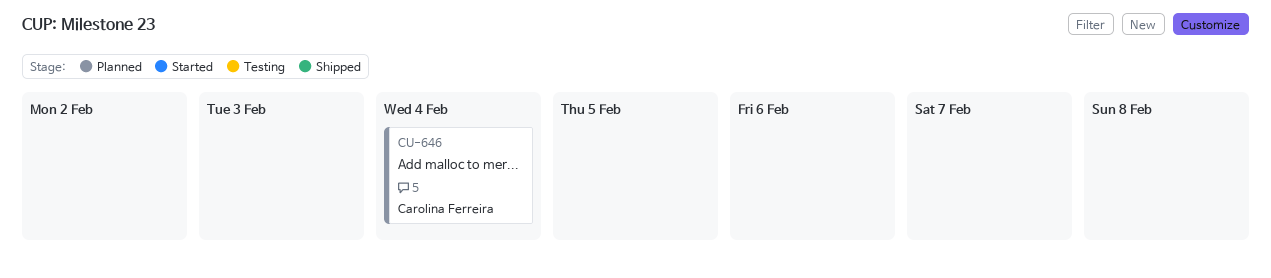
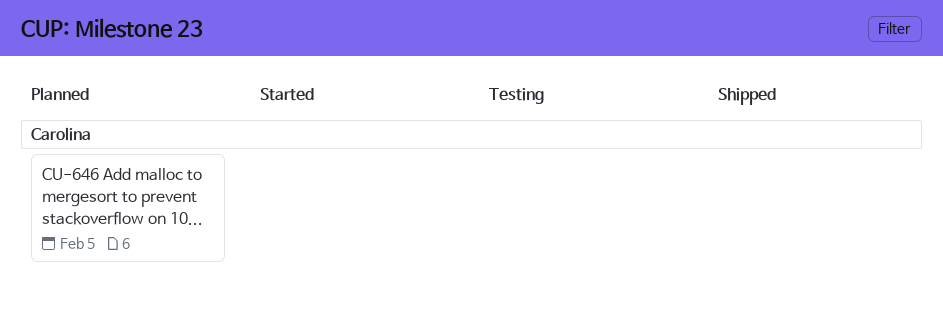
CU-646, due: Feb 4 -> Feb 5

